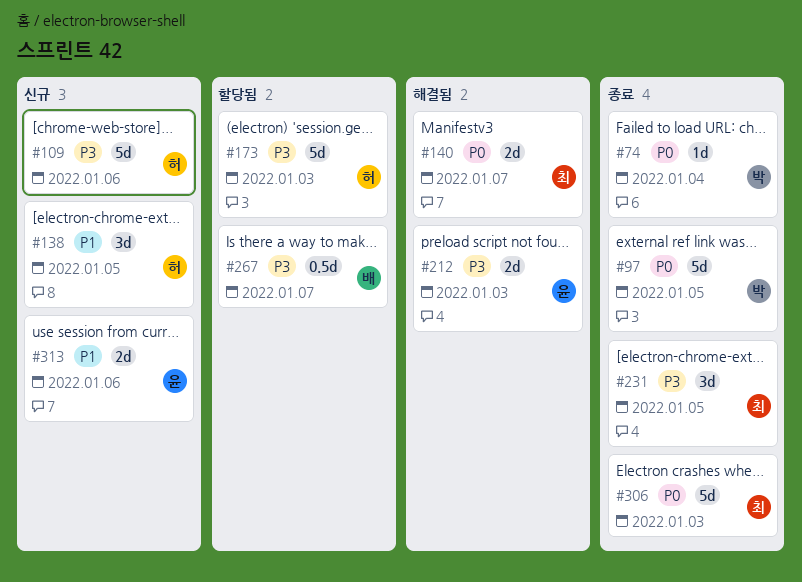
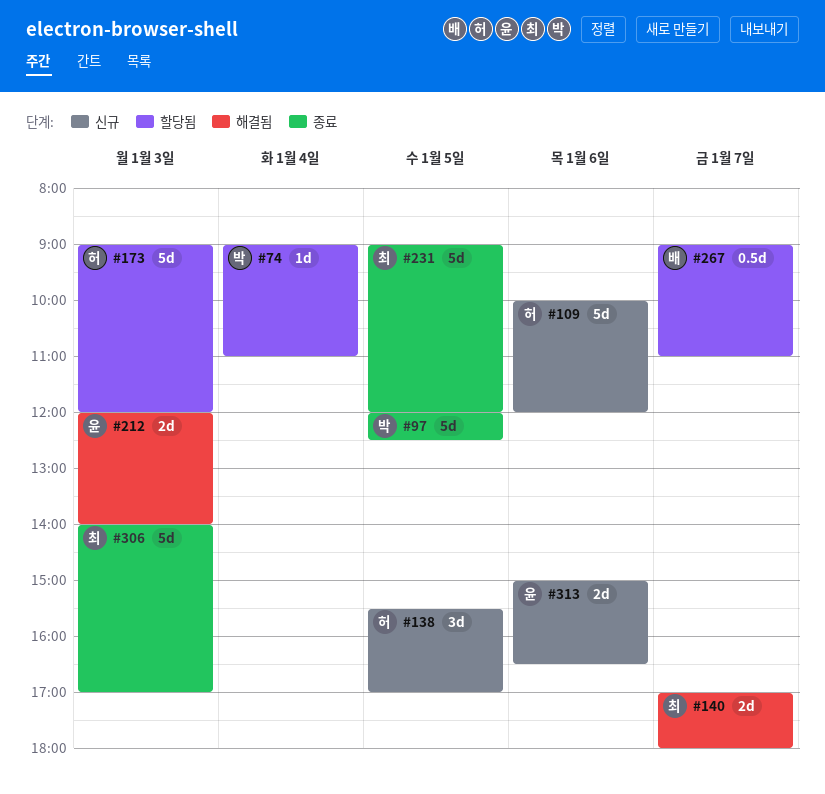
#74, status: 종료 -> 할당됨
#231, estimate: 3d -> 5d

